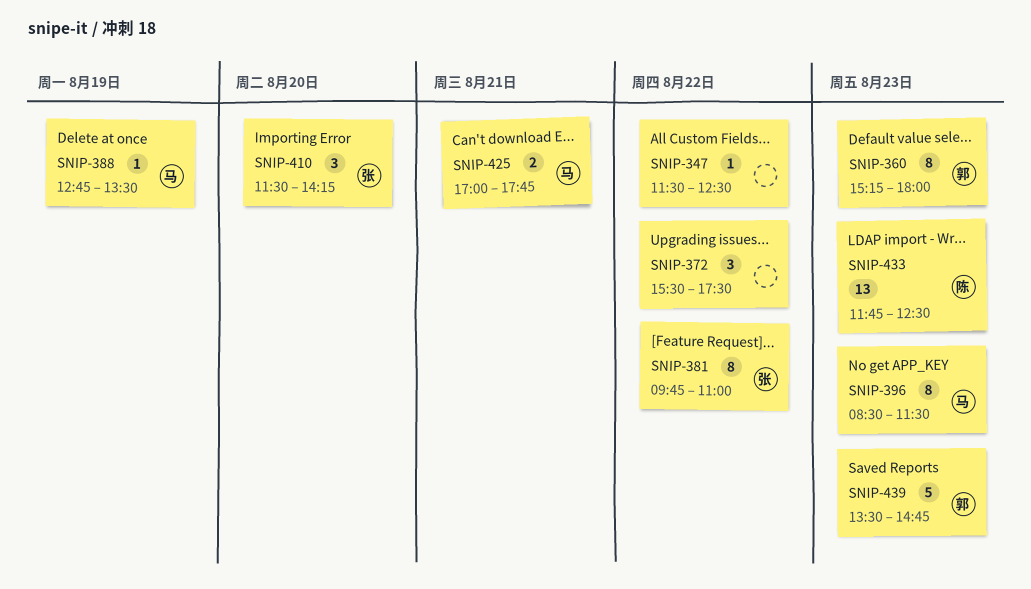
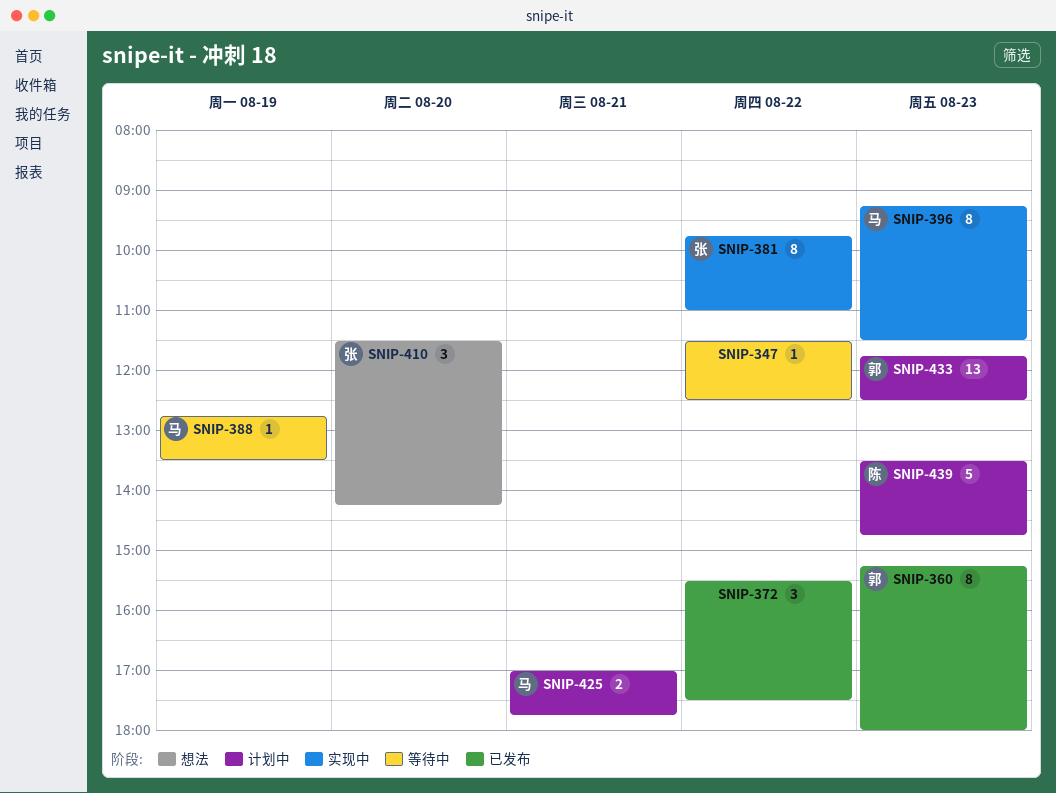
SNIP-396, begins: 08:30 -> 09:15
SNIP-433, owner: 陈 -> 郭
SNIP-439, owner: 郭 -> 陈

